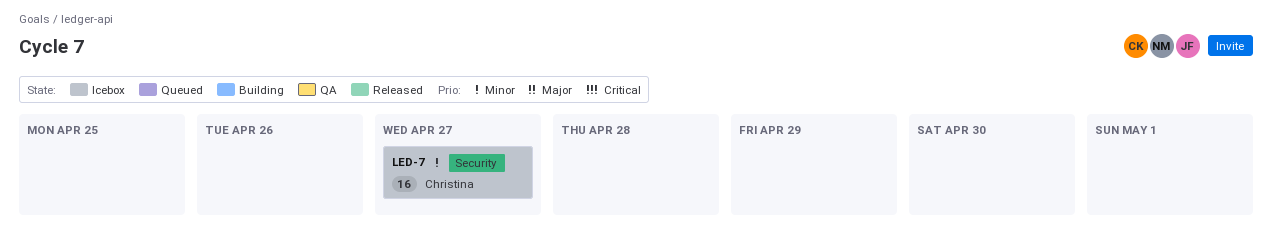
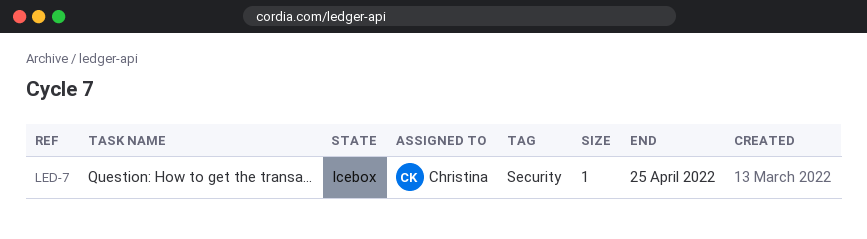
LED-7, estimate: 16 -> 1
LED-7, due: Apr 27 -> Apr 25

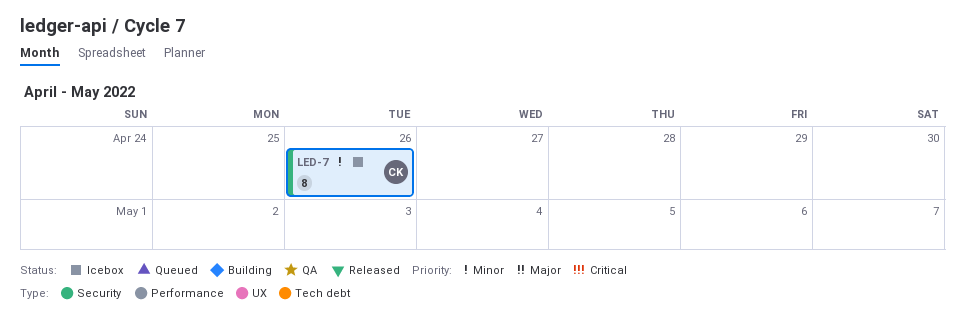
LED-7, estimate: 1 -> 8
LED-7, due: Apr 25 -> Apr 26

